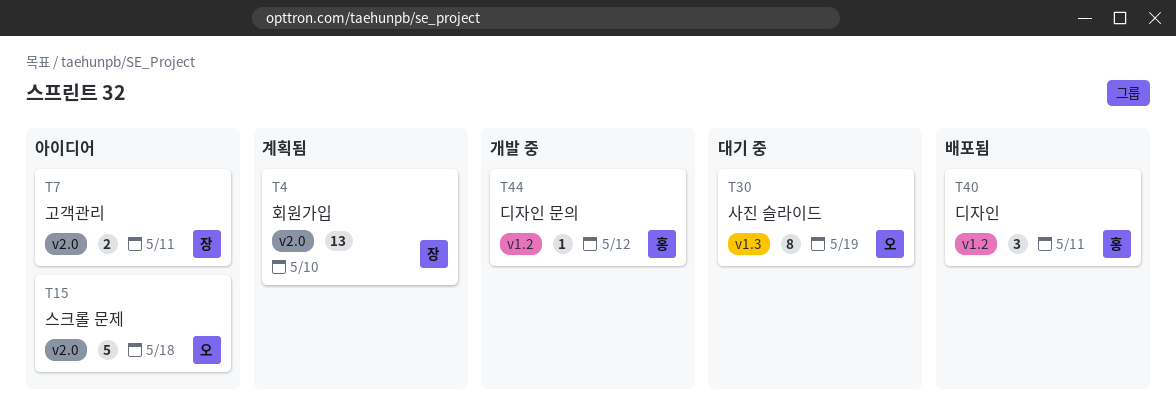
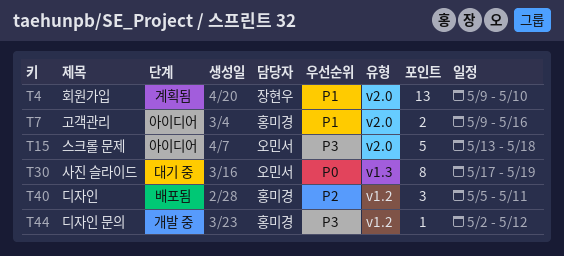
T7, owner: 장현우 -> 홍미경
T7, due: May 11 -> May 16

